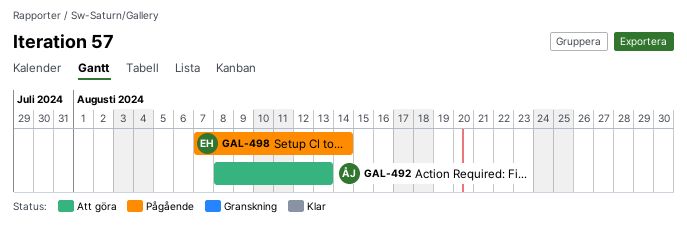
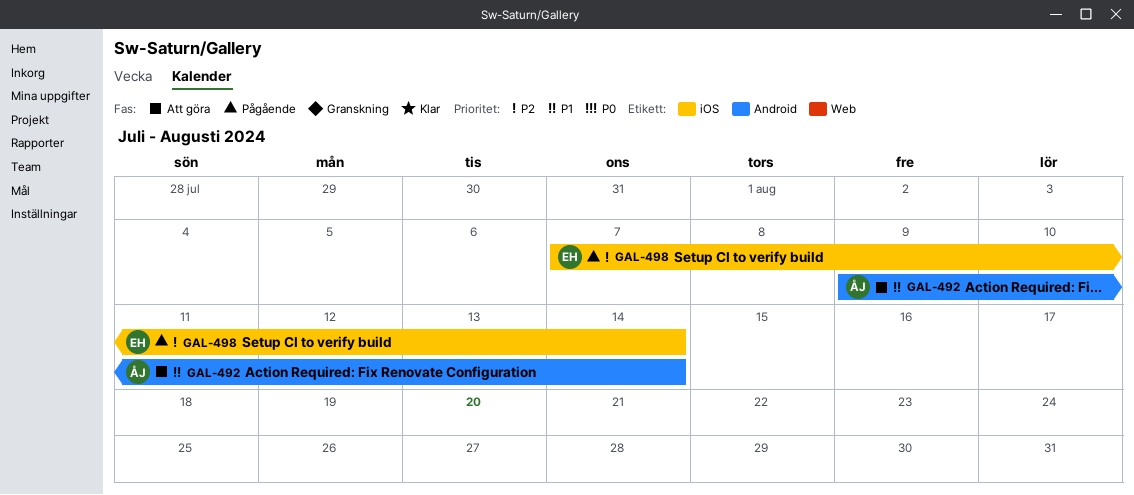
GAL-492, start: Aug 8 -> Aug 9
GAL-492, due: Aug 13 -> Aug 14

